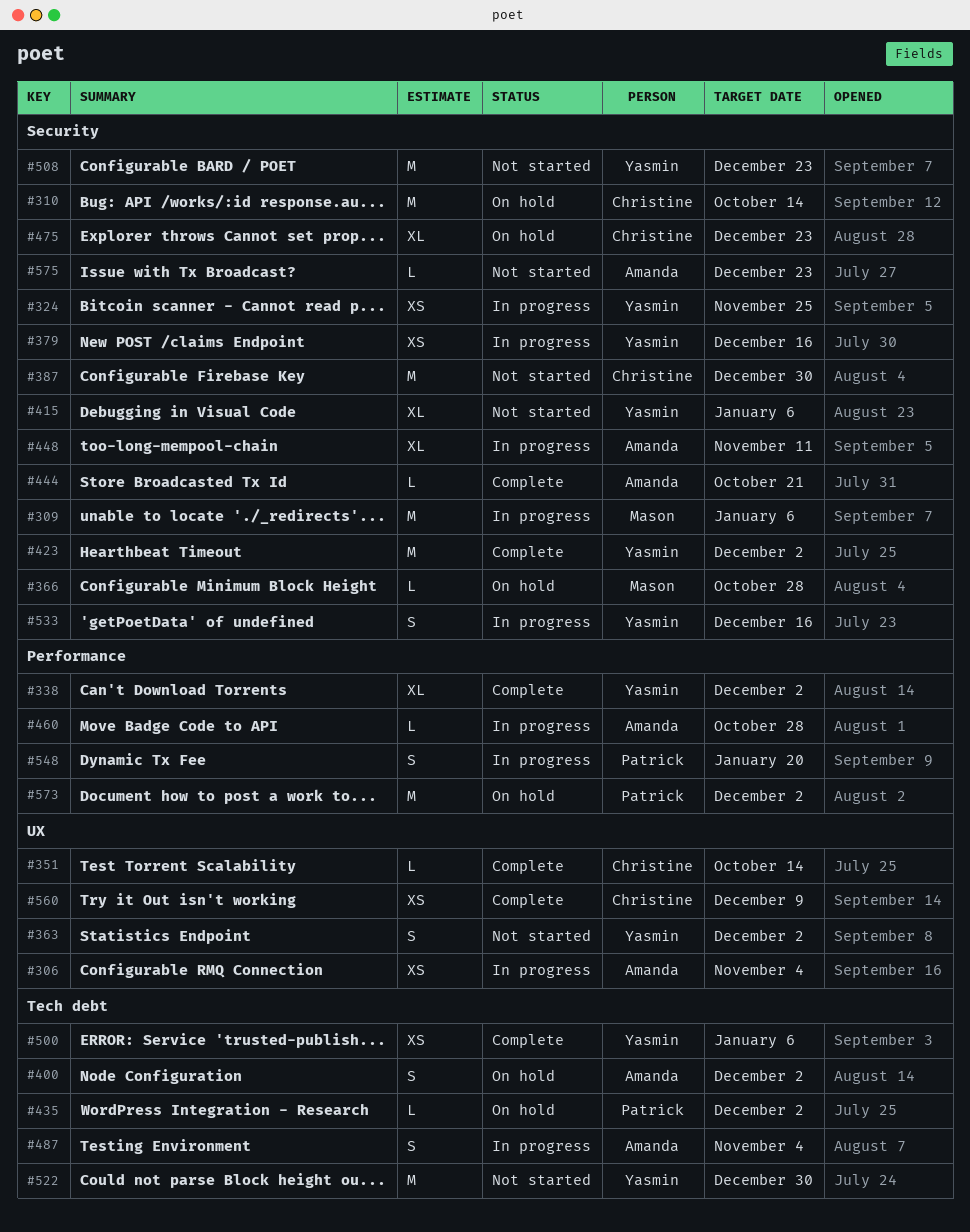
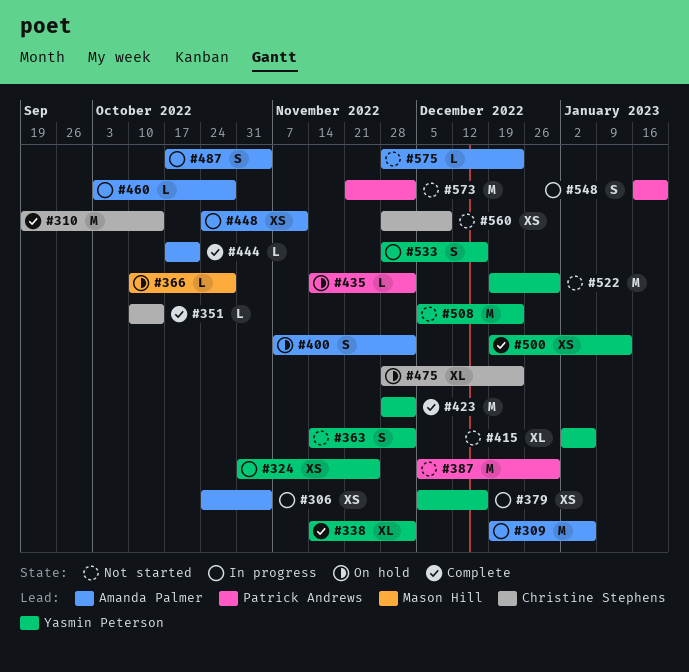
#309, owner: Mason Hill -> Amanda Palmer
#310, status: On hold -> Complete
#387, owner: Christine Stephens -> Patrick Andrews
#448, estimate: XL -> XS
#500, due: Jan 6 -> Jan 13
#560, status: Complete -> Not started
#573, status: On hold -> Not started

